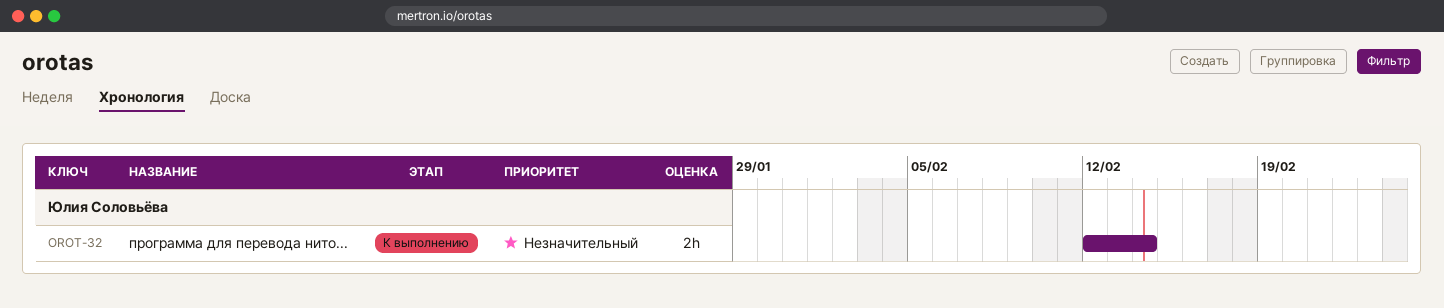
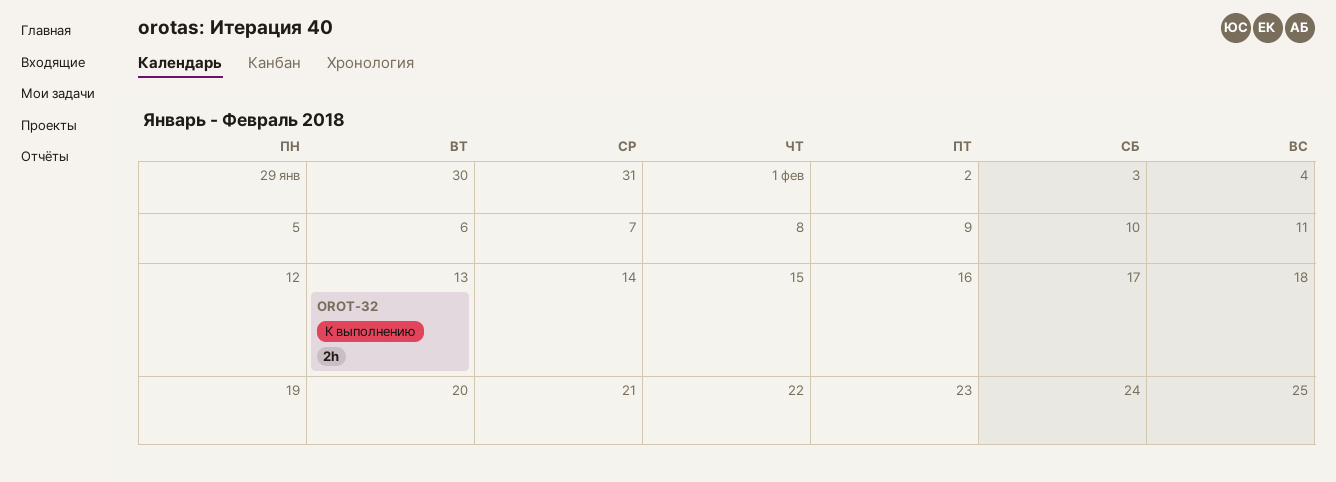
OROT-32, due: Feb 14 -> Feb 13

